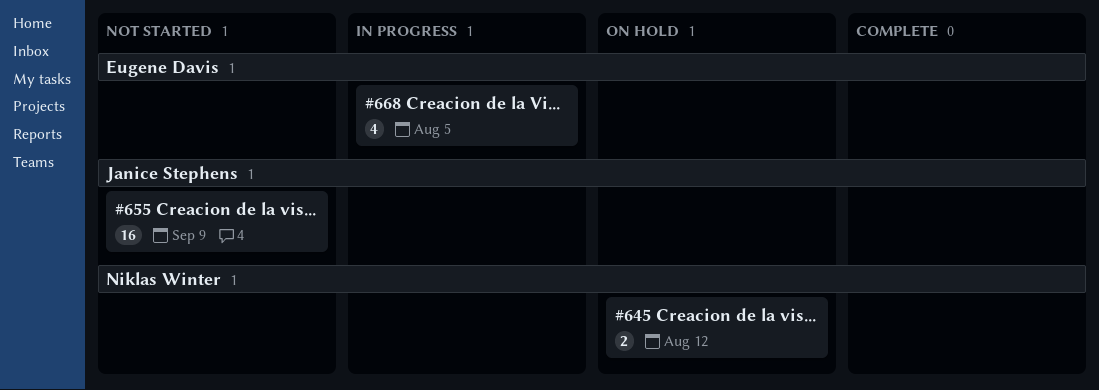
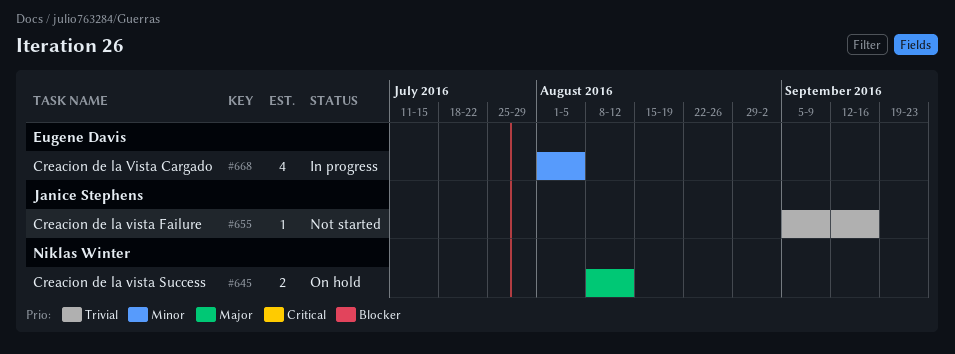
#655, estimate: 16 -> 1
#655, due: Sep 9 -> Sep 16

